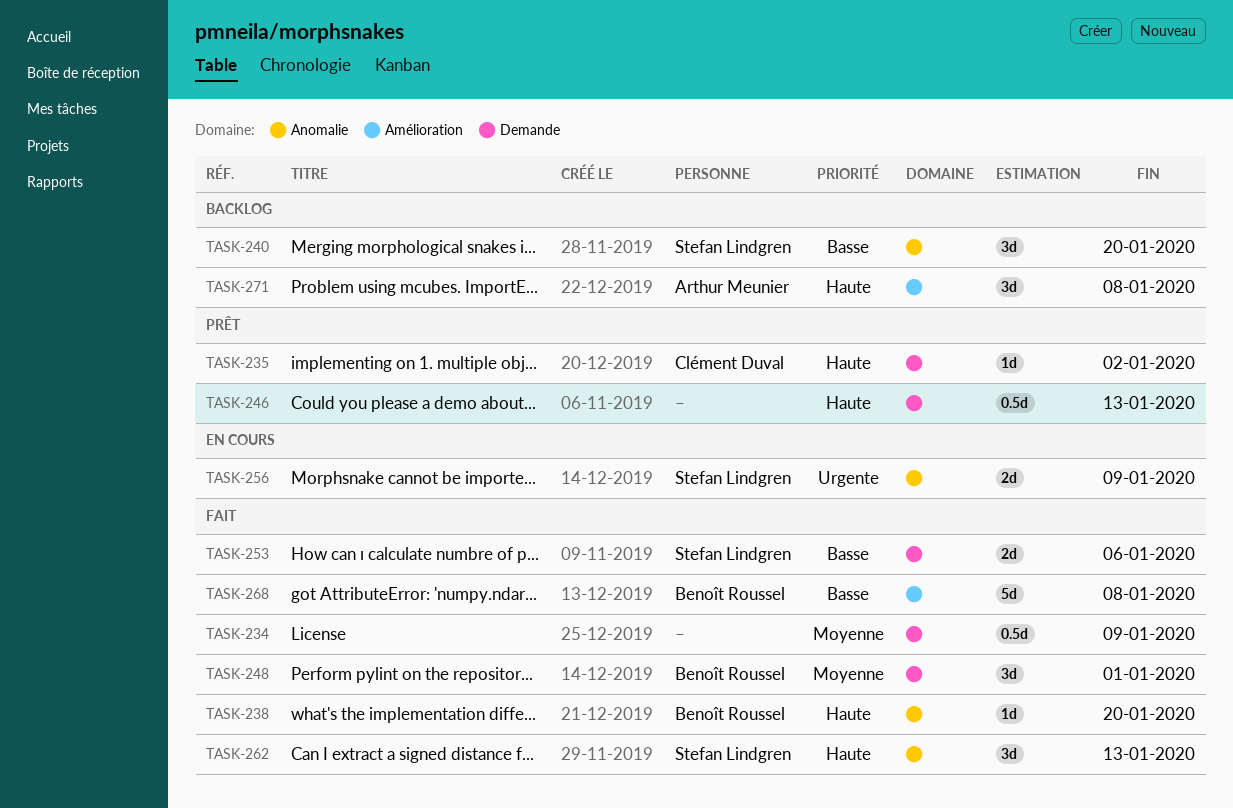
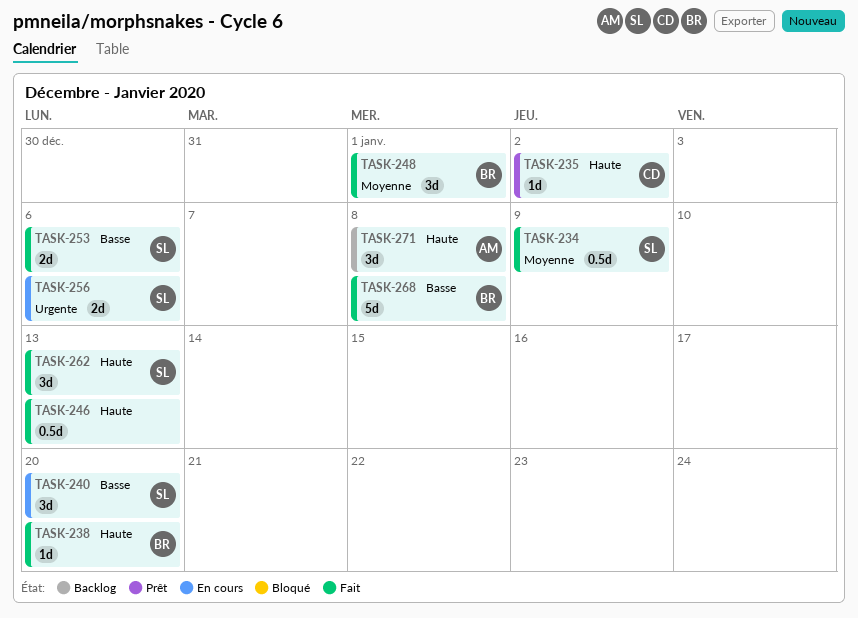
TASK-234, owner: none -> Stefan Lindgren
TASK-240, status: Backlog -> En cours
TASK-246, status: Prêt -> Fait
TASK-256, due: Jan 9 -> Jan 6

